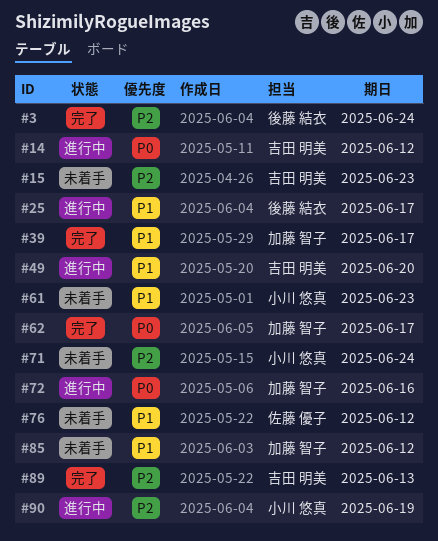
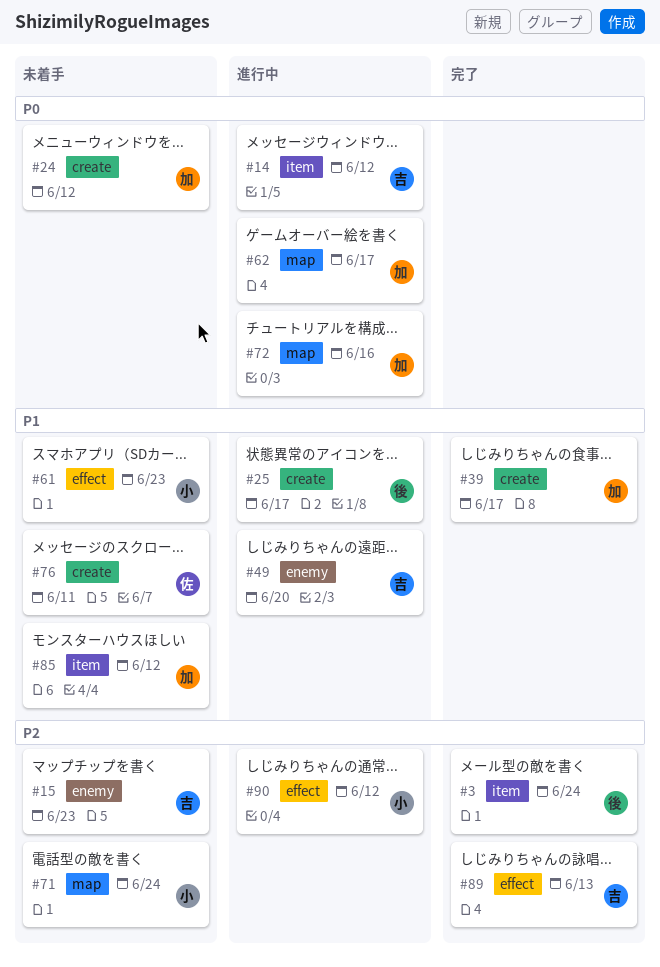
#24: none -> present
#62, status: 完了 -> 進行中
#76, due: Jun 12 -> Jun 11
#90, due: Jun 19 -> Jun 12

